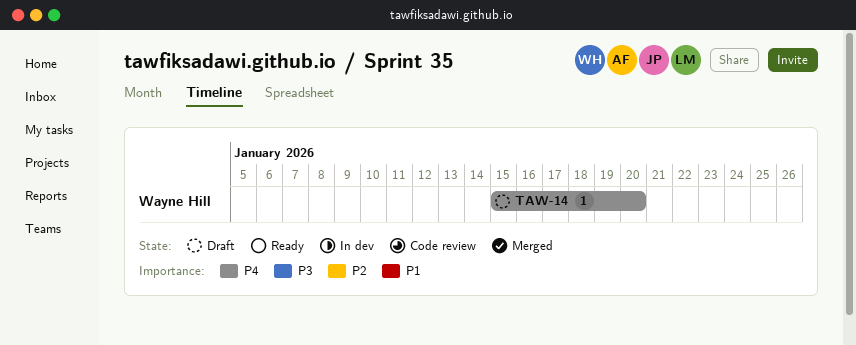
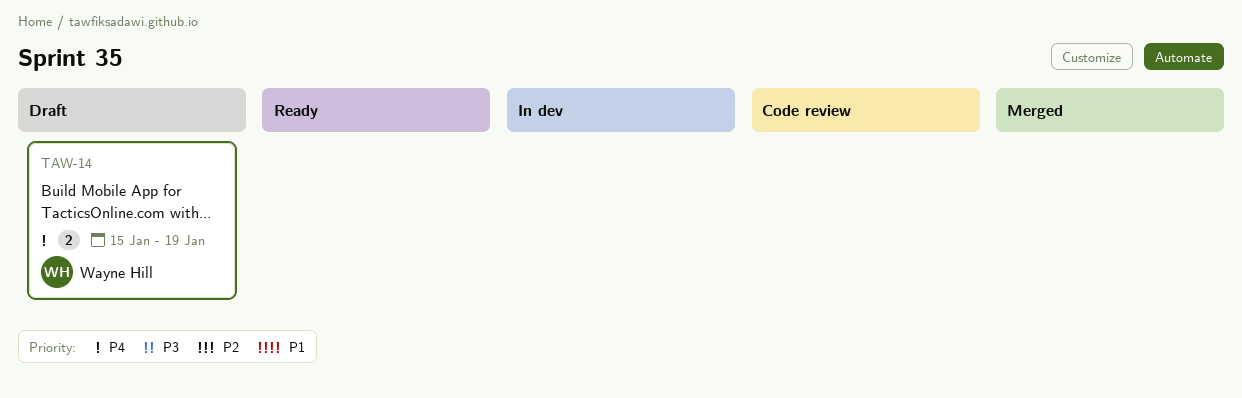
TAW-14, estimate: 1 -> 2
TAW-14, due: Jan 20 -> Jan 19

